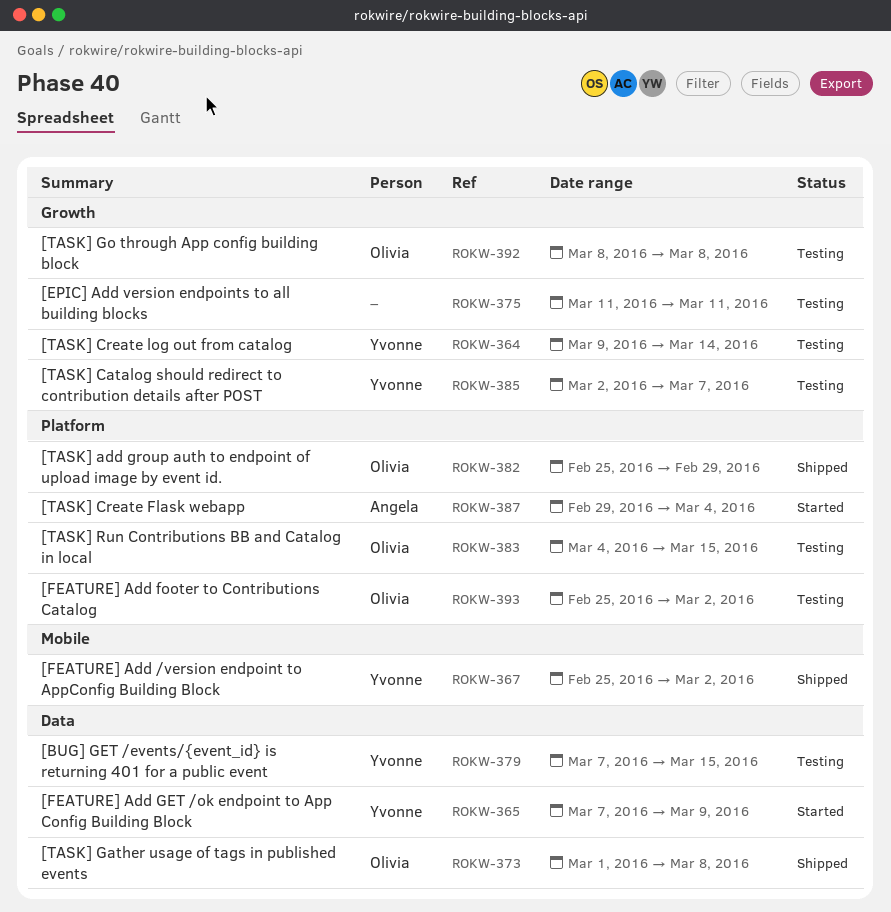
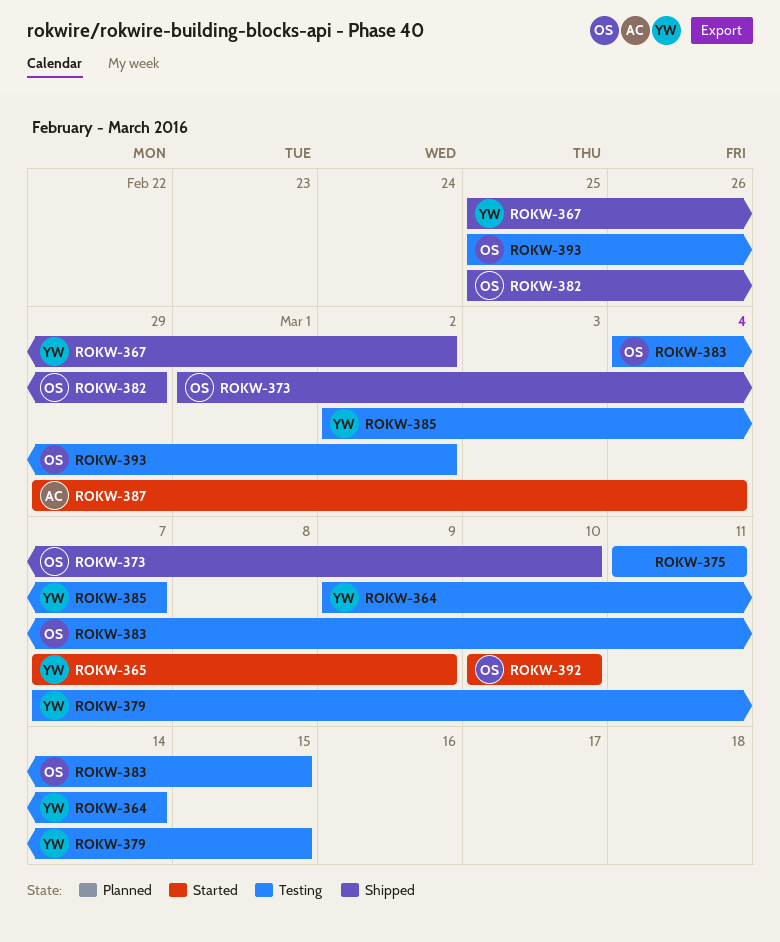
ROKW-373, due: Mar 8 -> Mar 10
ROKW-392, status: Testing -> Started
ROKW-392, start: Mar 8 -> Mar 10
ROKW-392, due: Mar 8 -> Mar 10

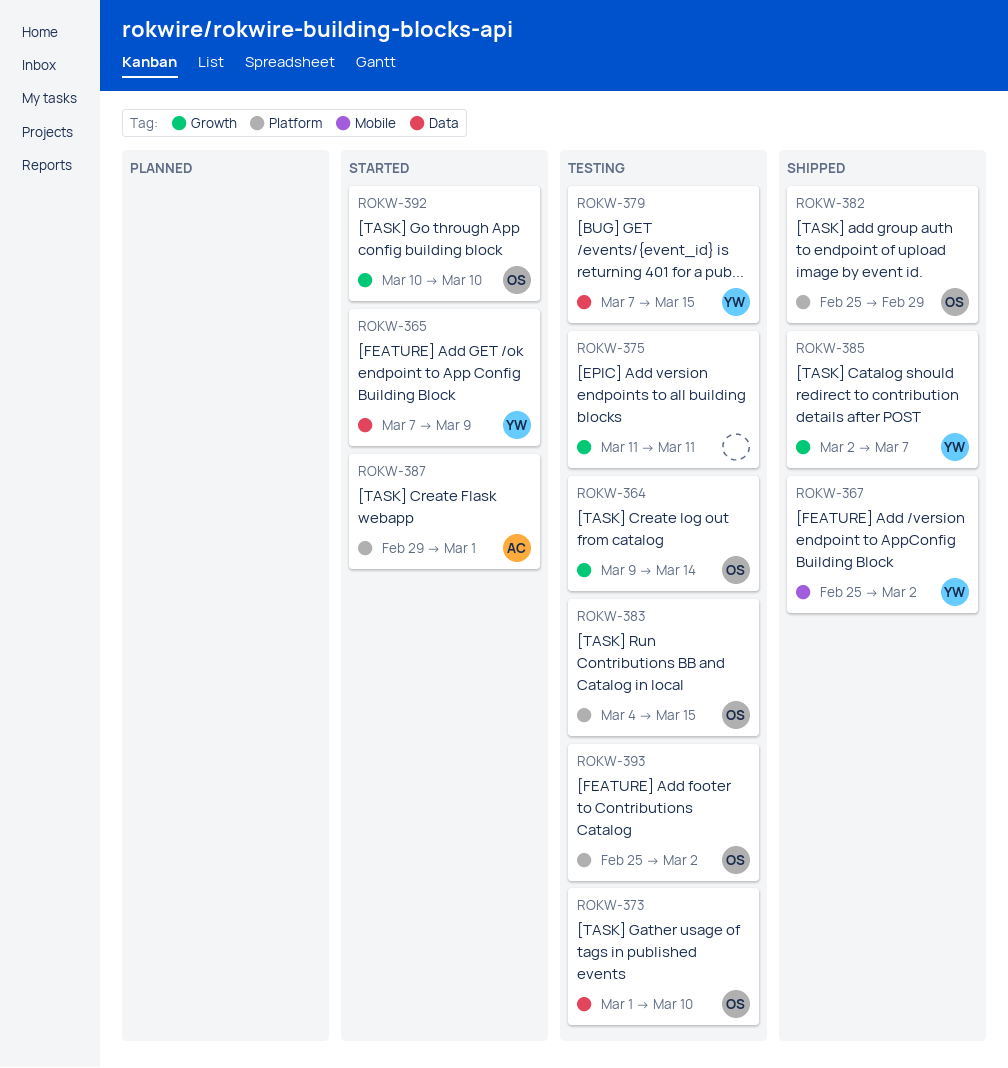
ROKW-364, owner: YW -> OS
ROKW-373, status: Shipped -> Testing
ROKW-385, status: Testing -> Shipped
ROKW-387, due: Mar 4 -> Mar 1

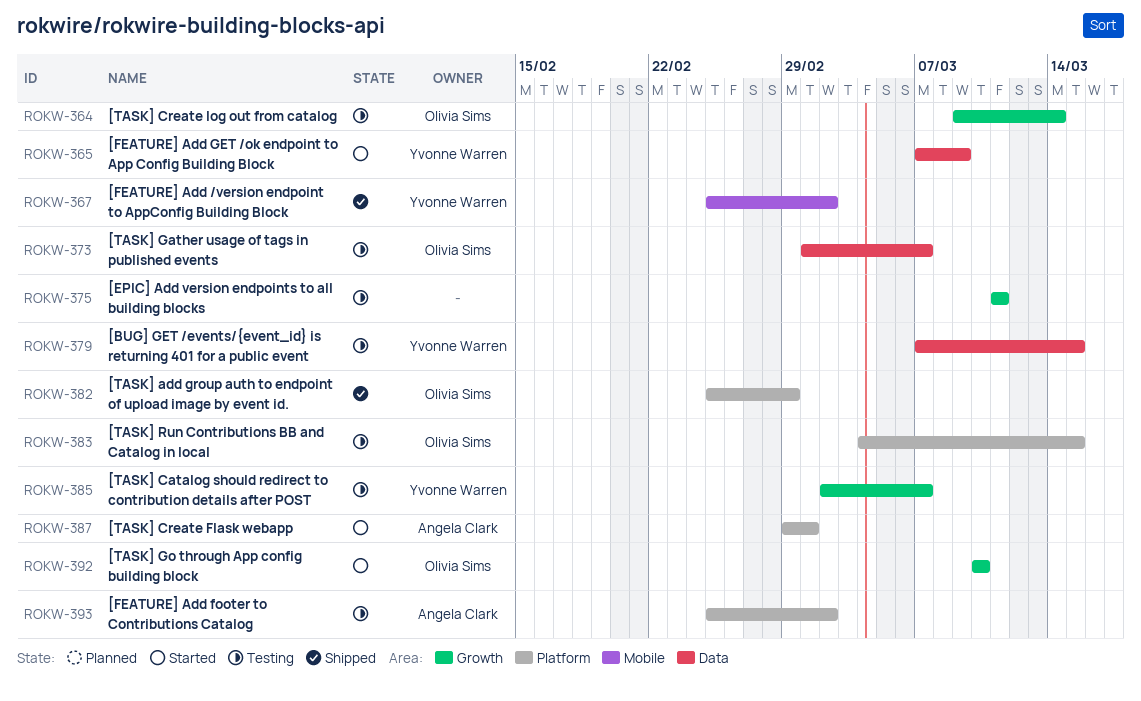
ROKW-373, due: Mar 10 -> Mar 7
ROKW-385, status: Shipped -> Testing
ROKW-393, owner: Olivia Sims -> Angela Clark

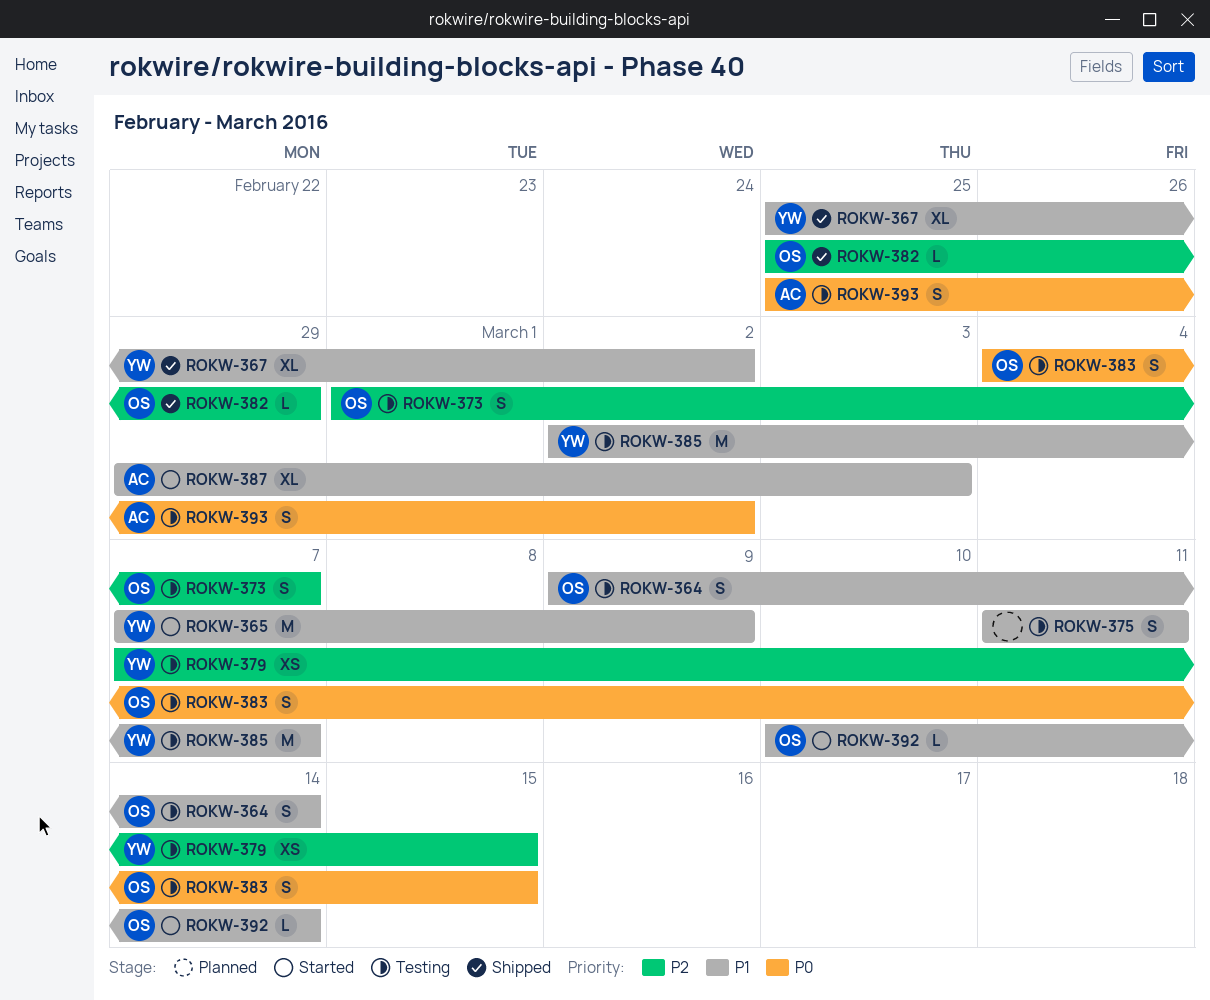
ROKW-387, due: Mar 1 -> Mar 3
ROKW-392, due: Mar 10 -> Mar 14

